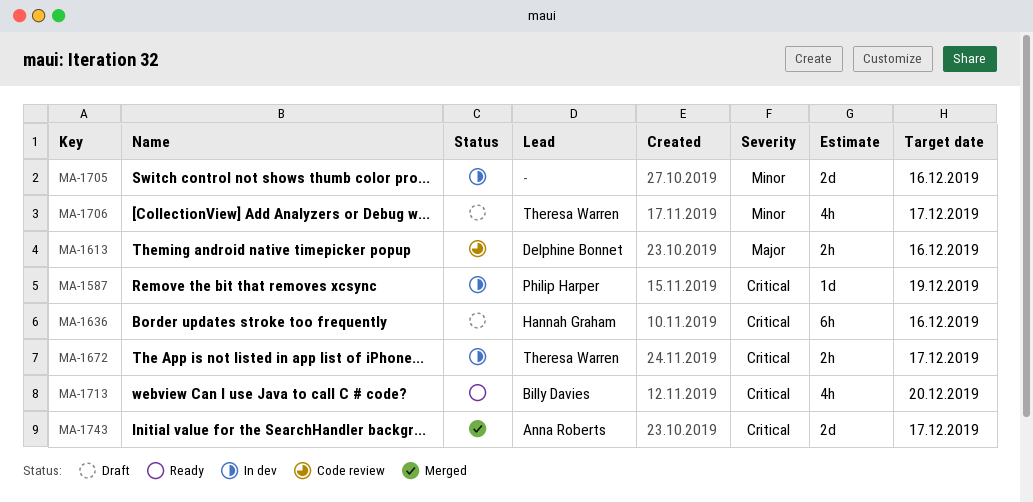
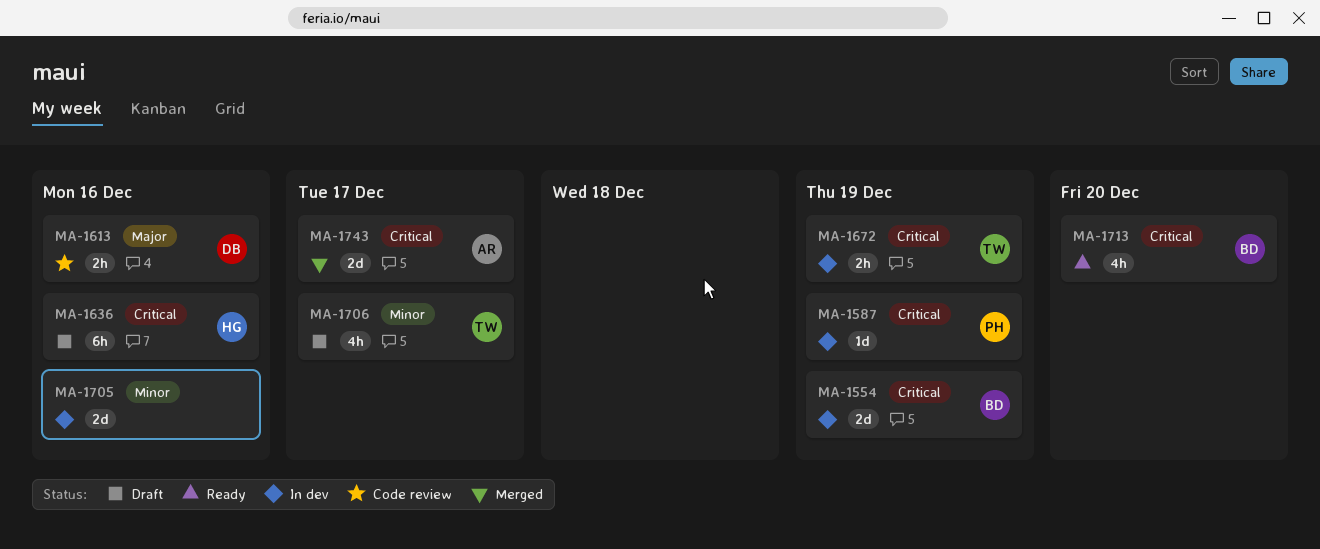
MA-1554: none -> present
MA-1672, due: Dec 17 -> Dec 19

